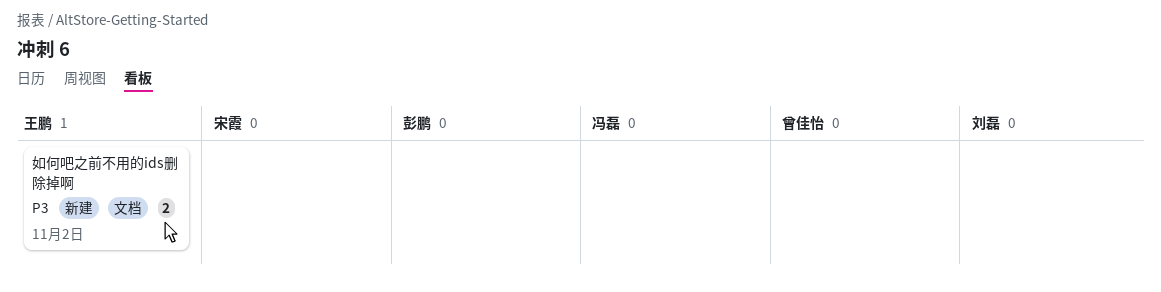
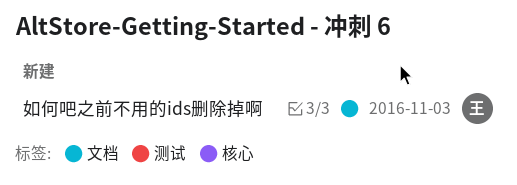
如何吧之前不用的ids删除掉啊, due: Nov 2 -> Nov 3

